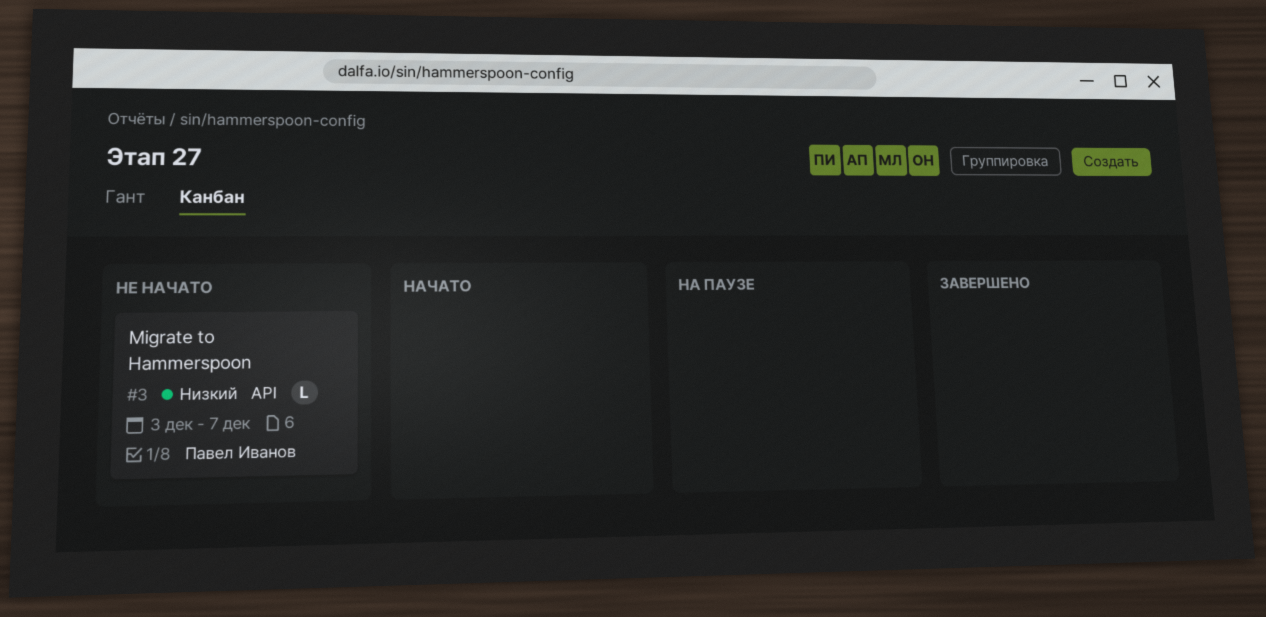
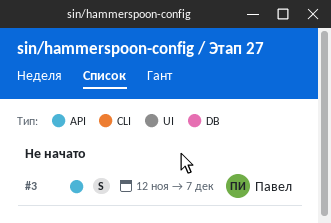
#3, estimate: L -> S
#3, start: Dec 3 -> Nov 12

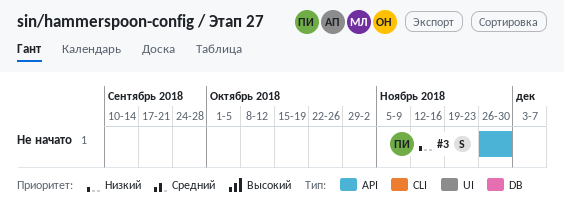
#3, start: Nov 12 -> Nov 26
#3, due: Dec 7 -> Nov 30

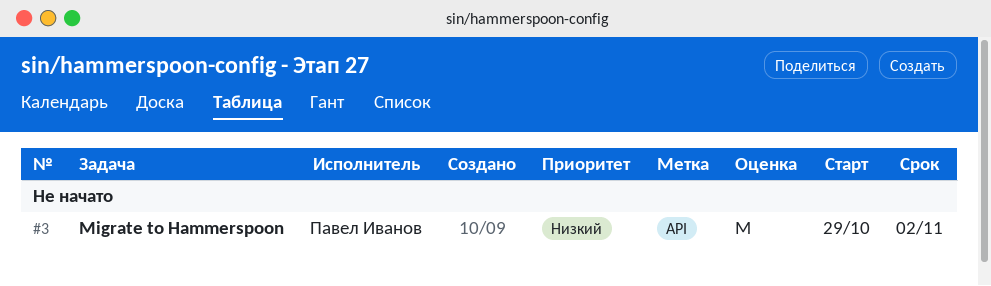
#3, estimate: S -> M
#3, start: Nov 26 -> Oct 29
#3, due: Nov 30 -> Nov 2

